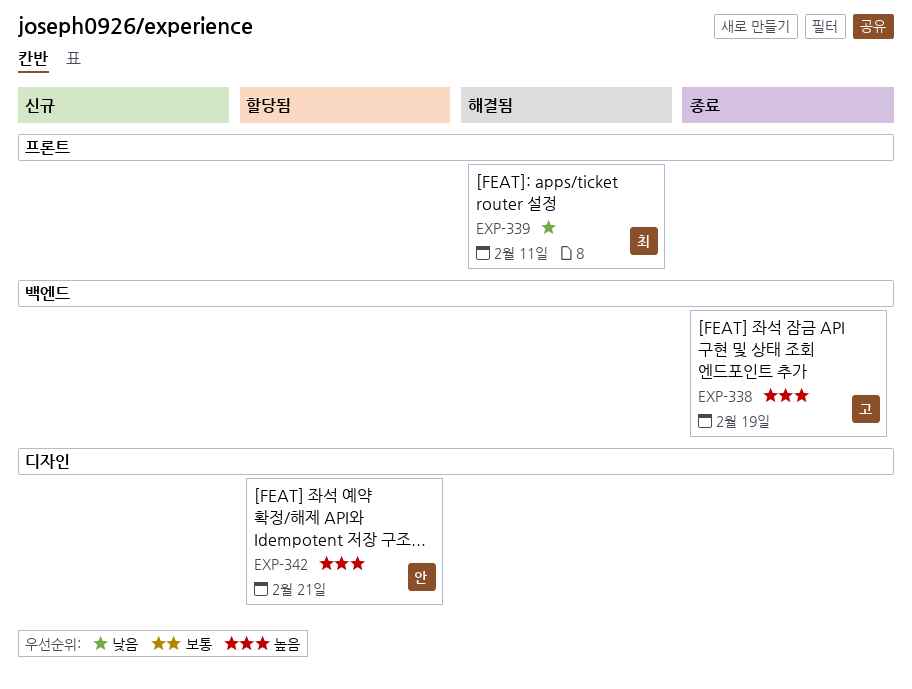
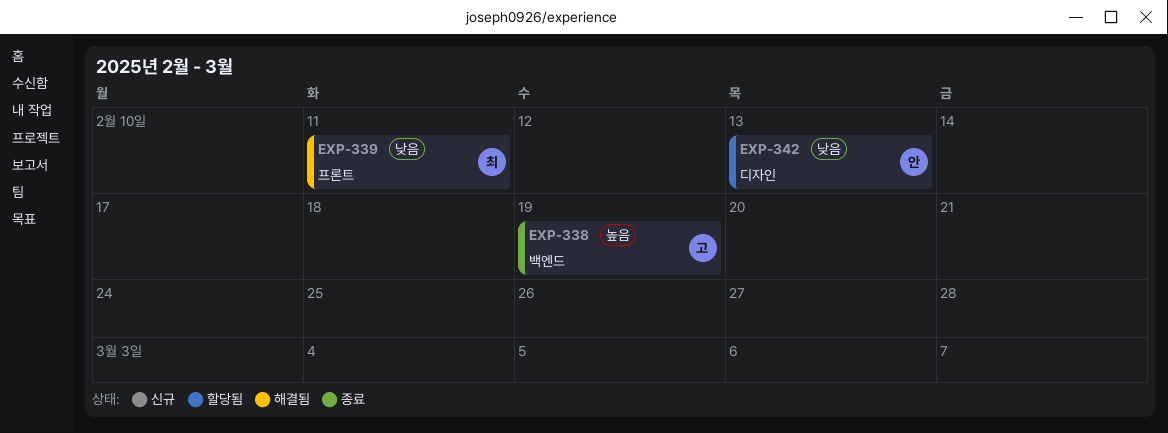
EXP-342, priority: 높음 -> 낮음
EXP-342, due: Feb 21 -> Feb 13

